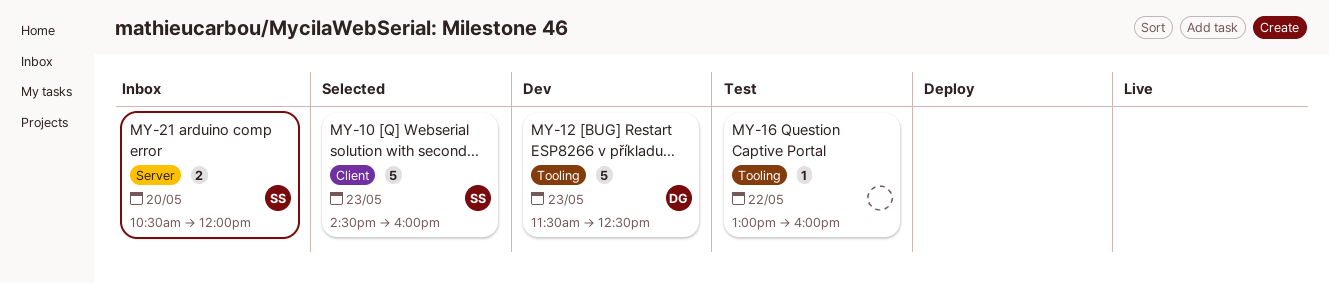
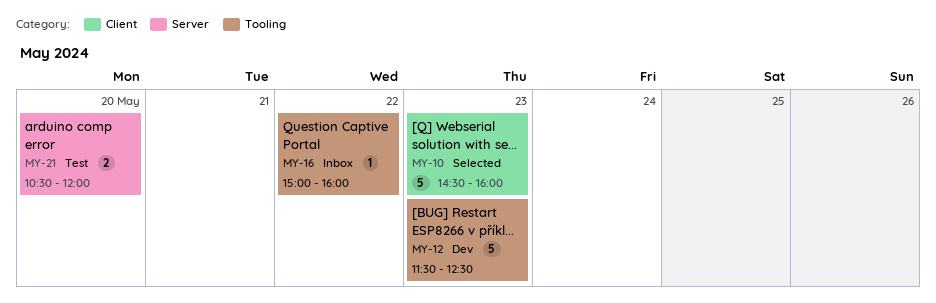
MY-16, status: Test -> Inbox
MY-16, begins: 13:00 -> 15:00
MY-21, status: Inbox -> Test

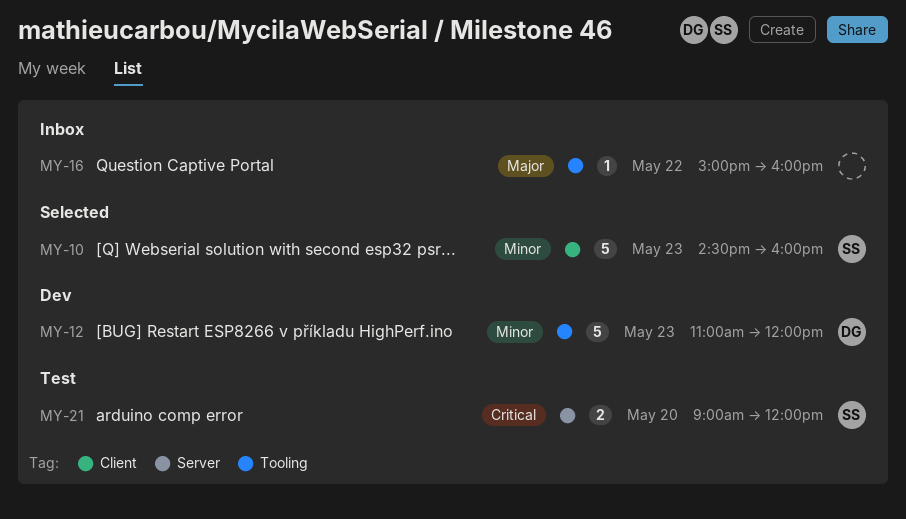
MY-12, begins: 11:30 -> 11:00
MY-12, ends: 12:30 -> 12:00
MY-21, begins: 10:30 -> 09:00

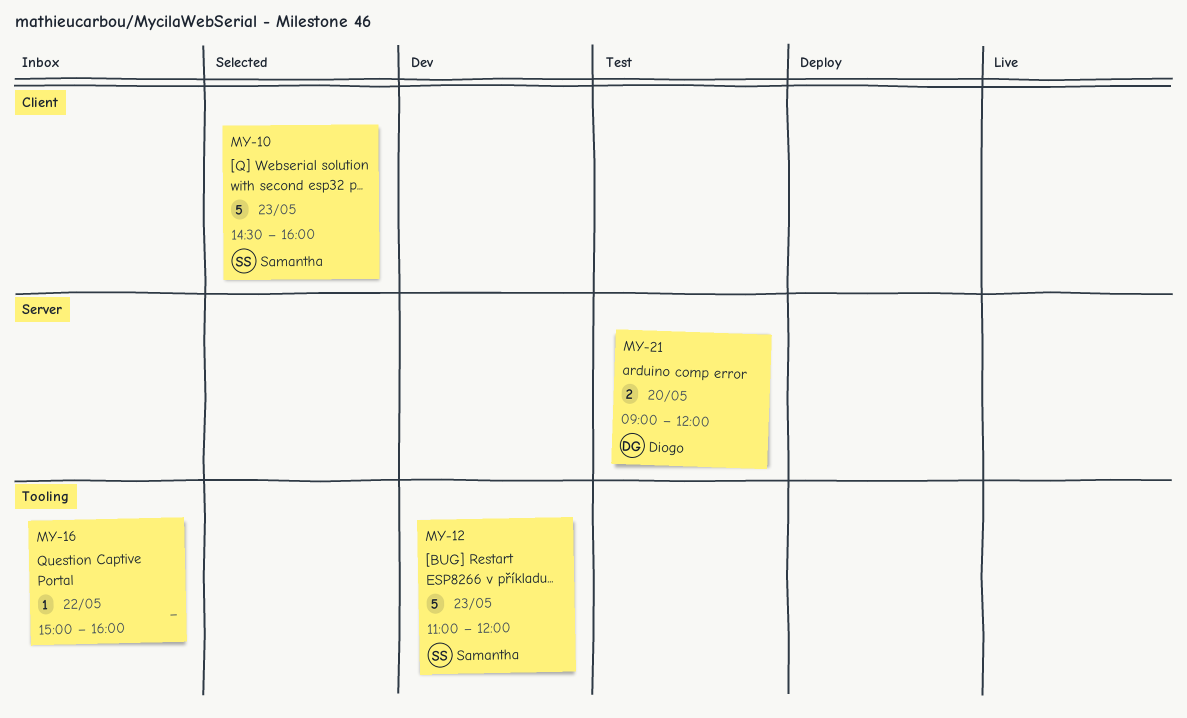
MY-12, owner: Diogo -> Samantha
MY-21, owner: Samantha -> Diogo

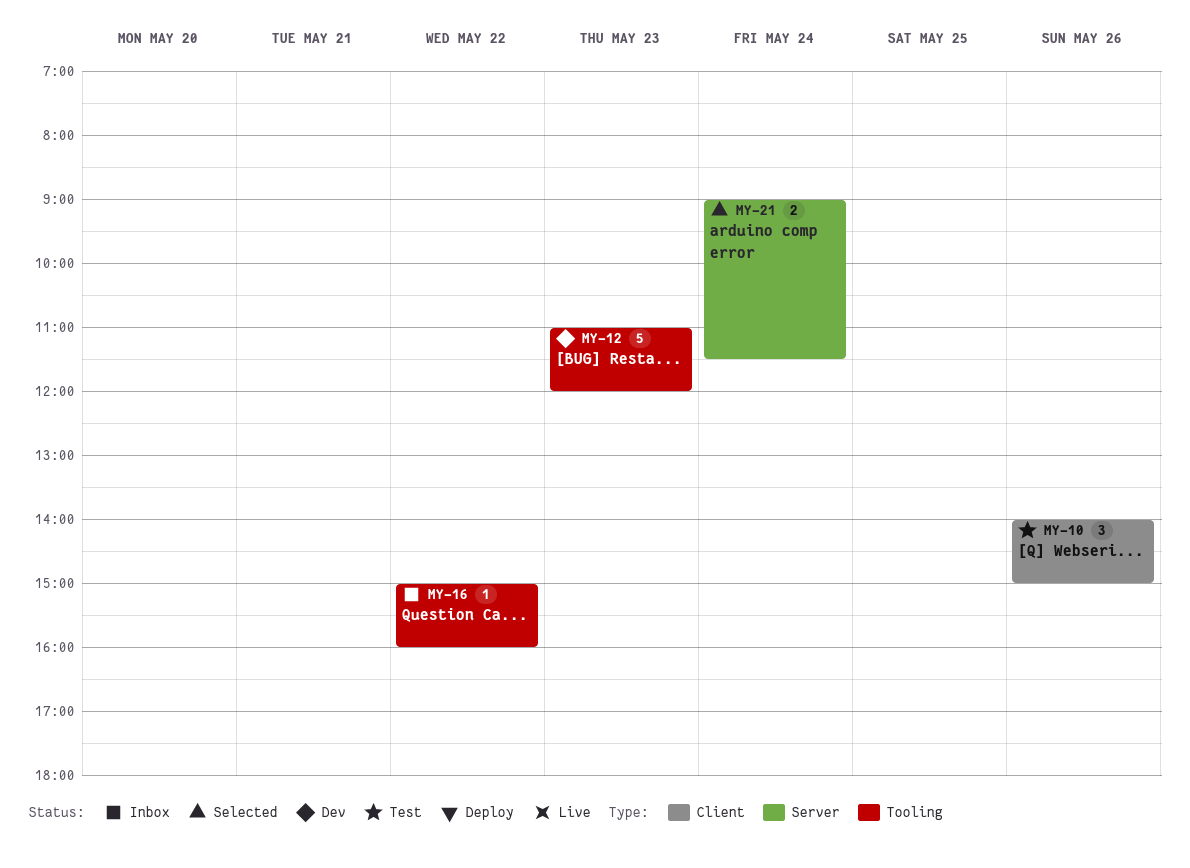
MY-10, status: Selected -> Test
MY-10, estimate: 5 -> 3
MY-10, day: May 23 -> May 26
MY-10, begins: 14:30 -> 14:00
MY-10, ends: 16:00 -> 15:00
MY-21, status: Test -> Selected
MY-21, day: May 20 -> May 24
MY-21, ends: 12:00 -> 11:30

